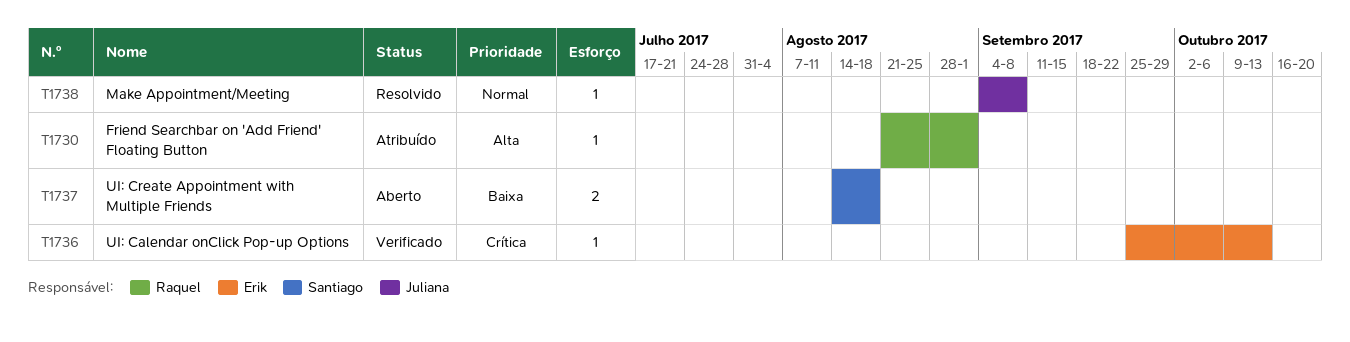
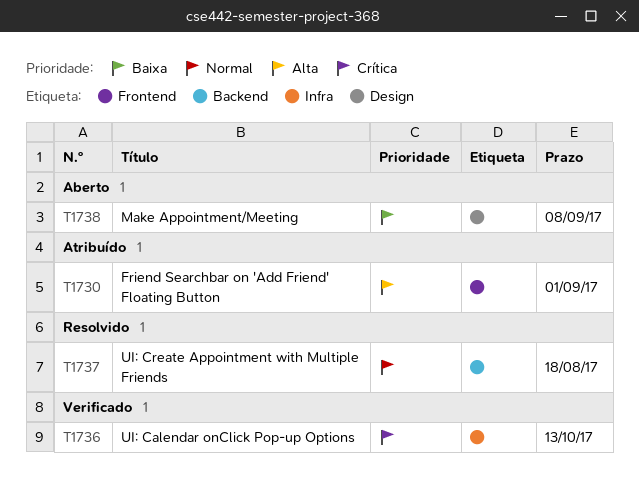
T1737, status: Aberto -> Resolvido
T1737, priority: Baixa -> Normal
T1738, status: Resolvido -> Aberto
T1738, priority: Normal -> Baixa

